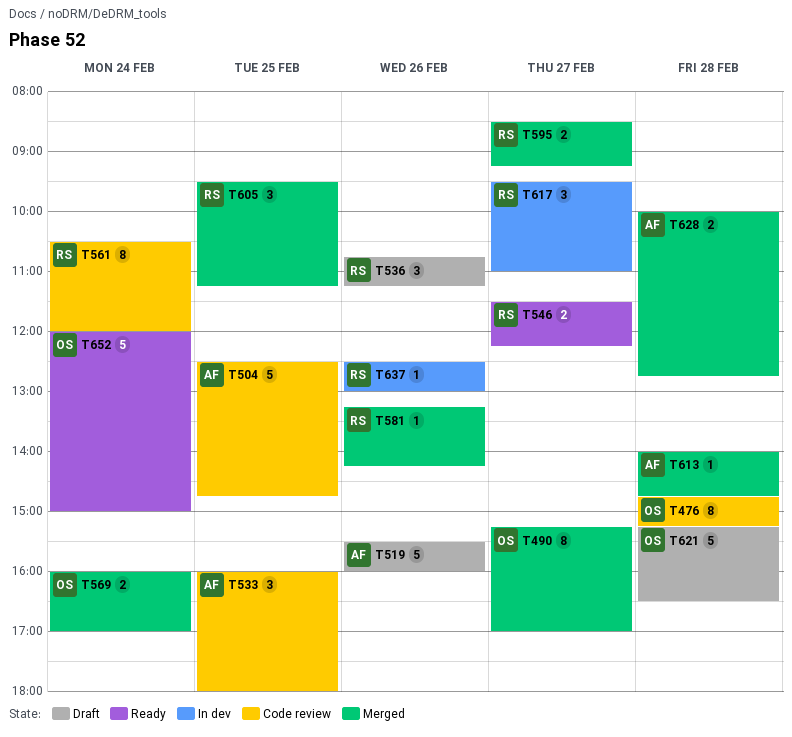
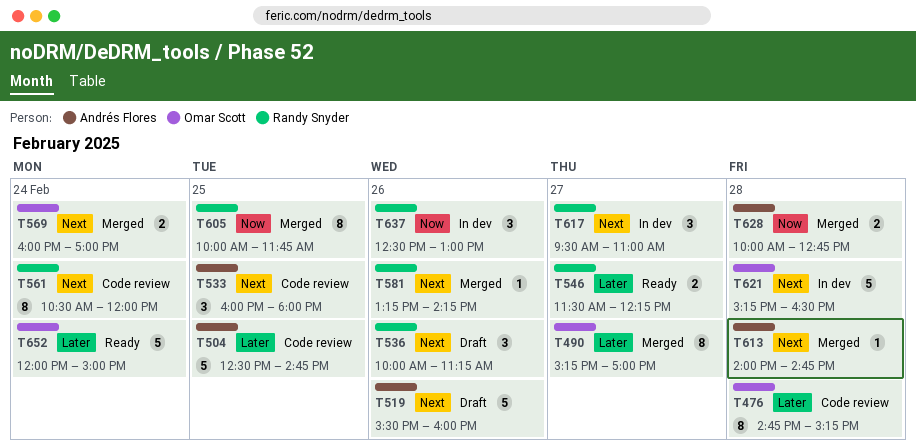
T536, begins: 10:45 -> 10:00
T595: present -> none
T605, estimate: 3 -> 8
T605, begins: 09:30 -> 10:00
T605, ends: 11:15 -> 11:45
T621, status: Draft -> In dev
T637, estimate: 1 -> 3

